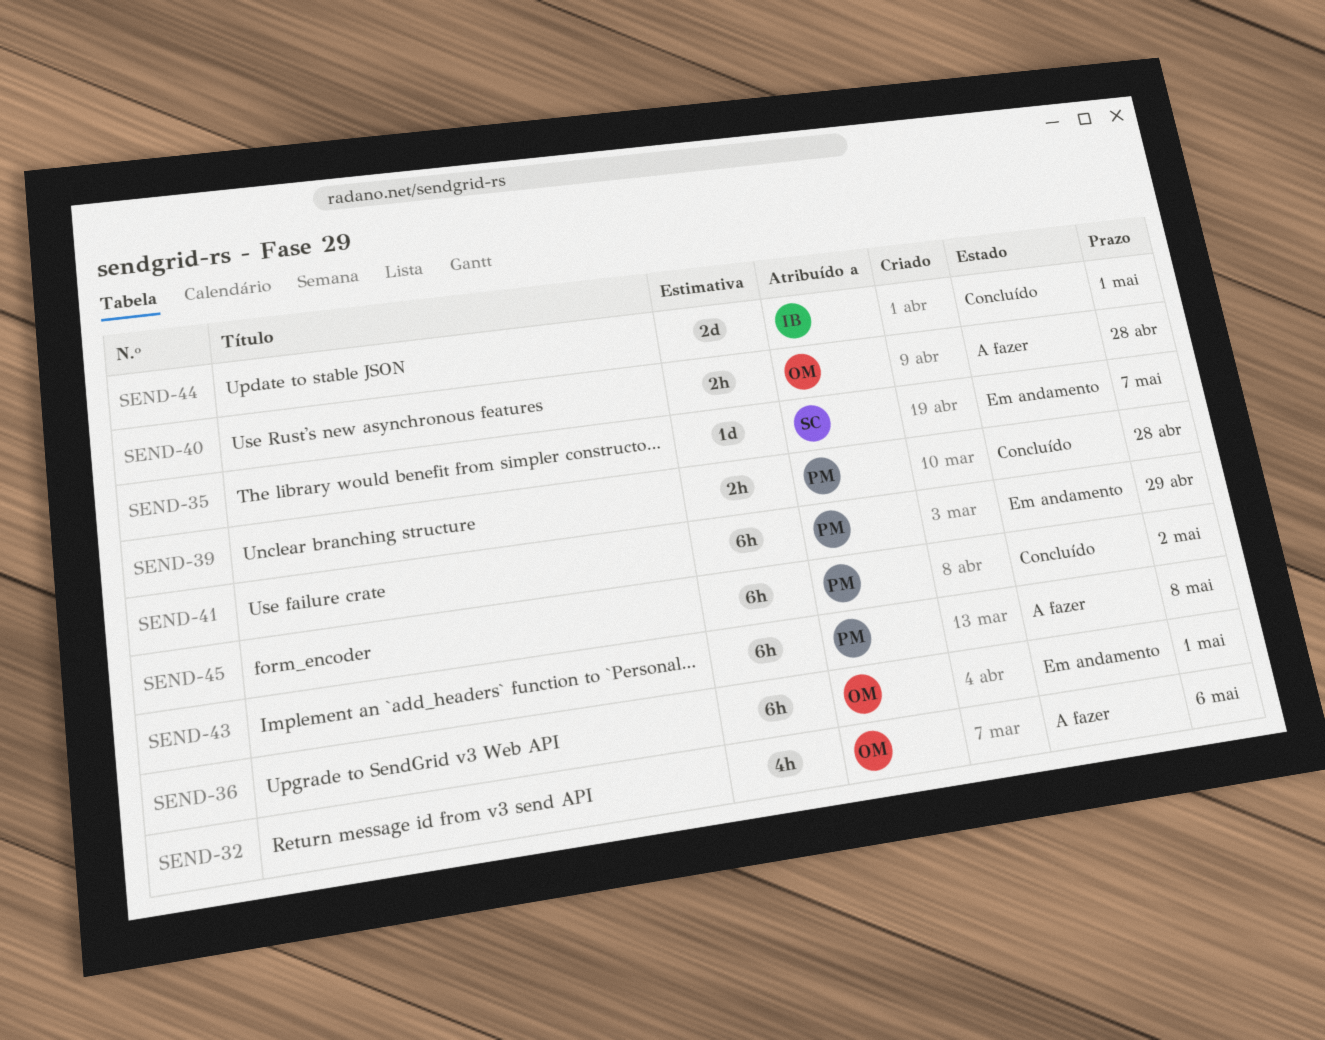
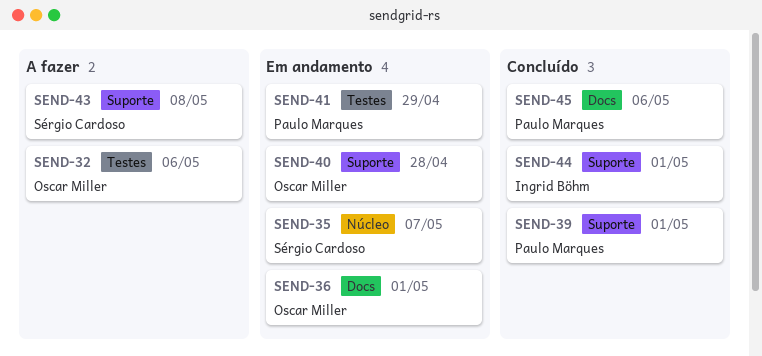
SEND-39, due: Apr 28 -> May 1
SEND-40, status: A fazer -> Em andamento
SEND-43, owner: Paulo Marques -> Sérgio Cardoso
SEND-45, due: May 2 -> May 6

